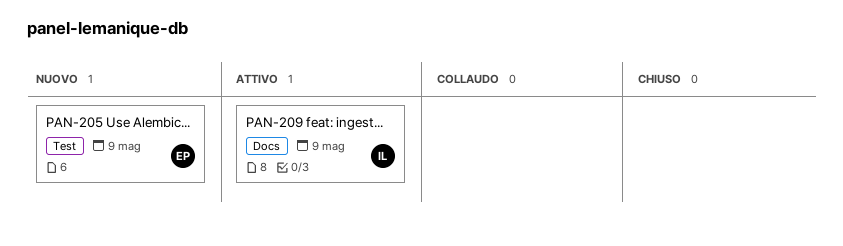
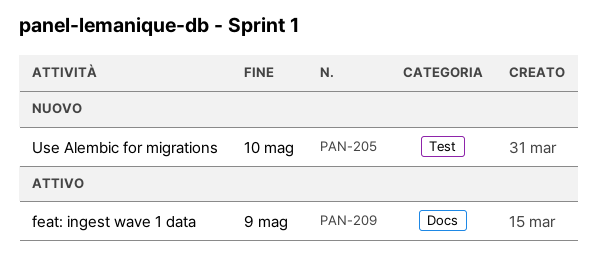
PAN-205, due: May 9 -> May 10

